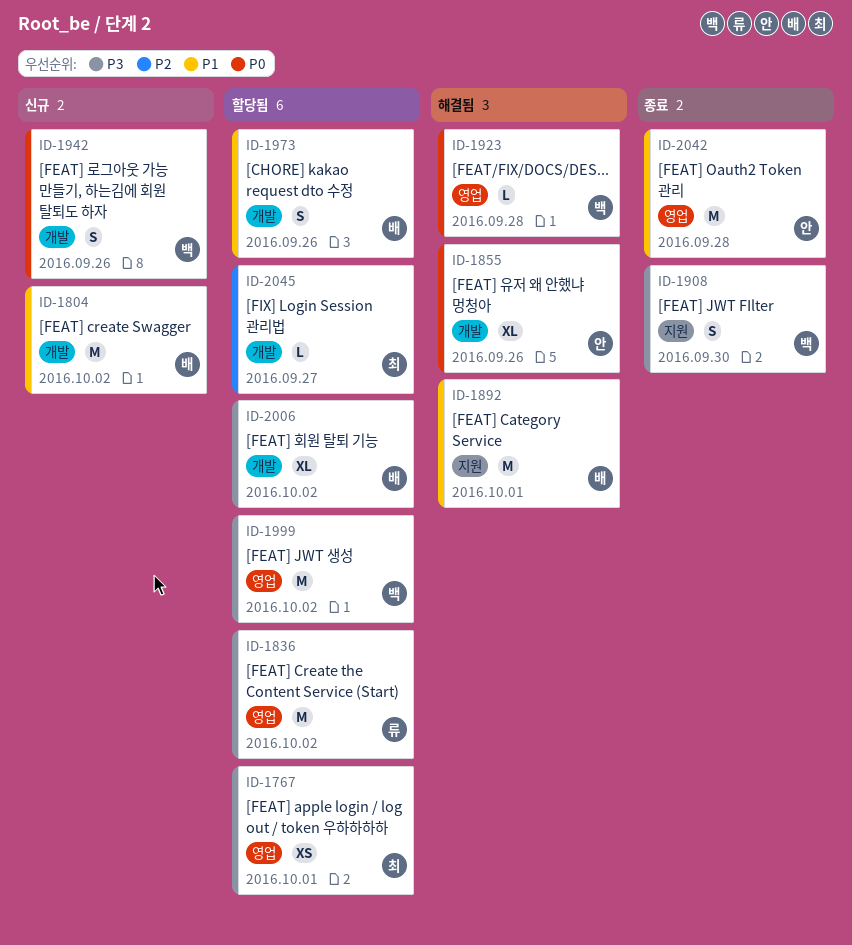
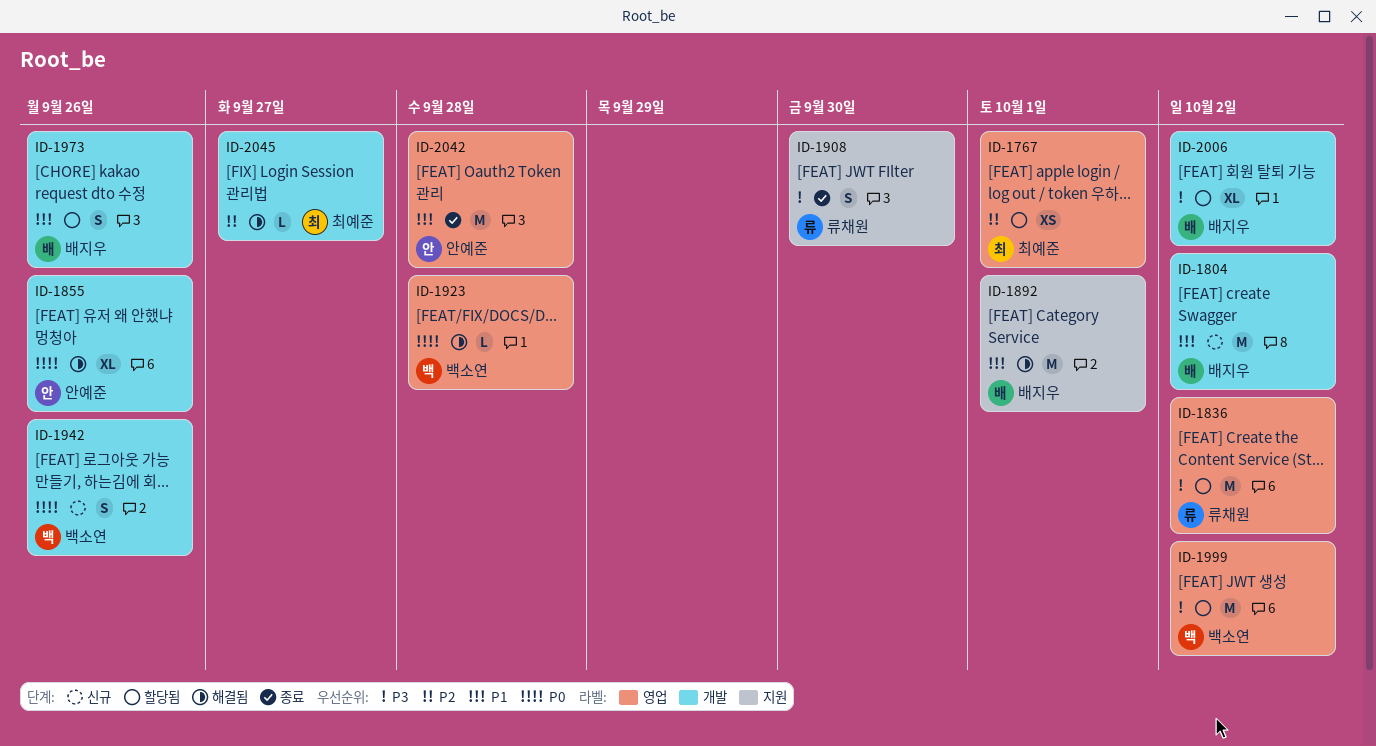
ID-1767, priority: P3 -> P2
ID-1908, owner: 백소연 -> 류채원
ID-2045, status: 할당됨 -> 해결됨

